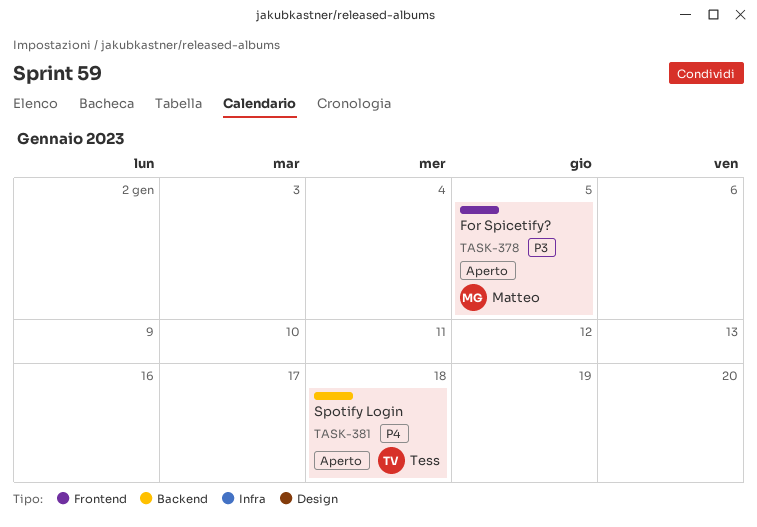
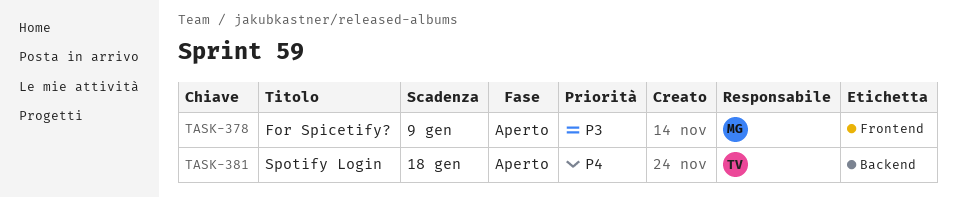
TASK-378, due: Jan 5 -> Jan 9

